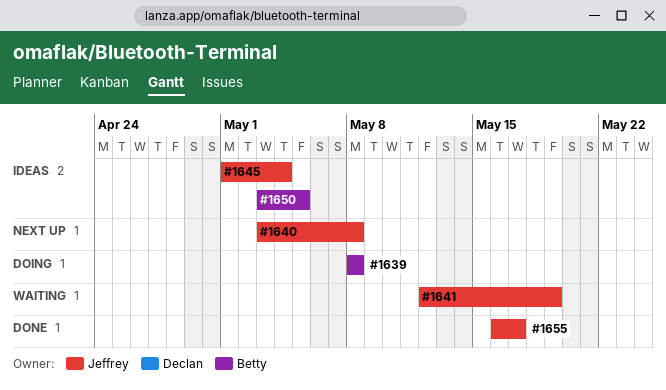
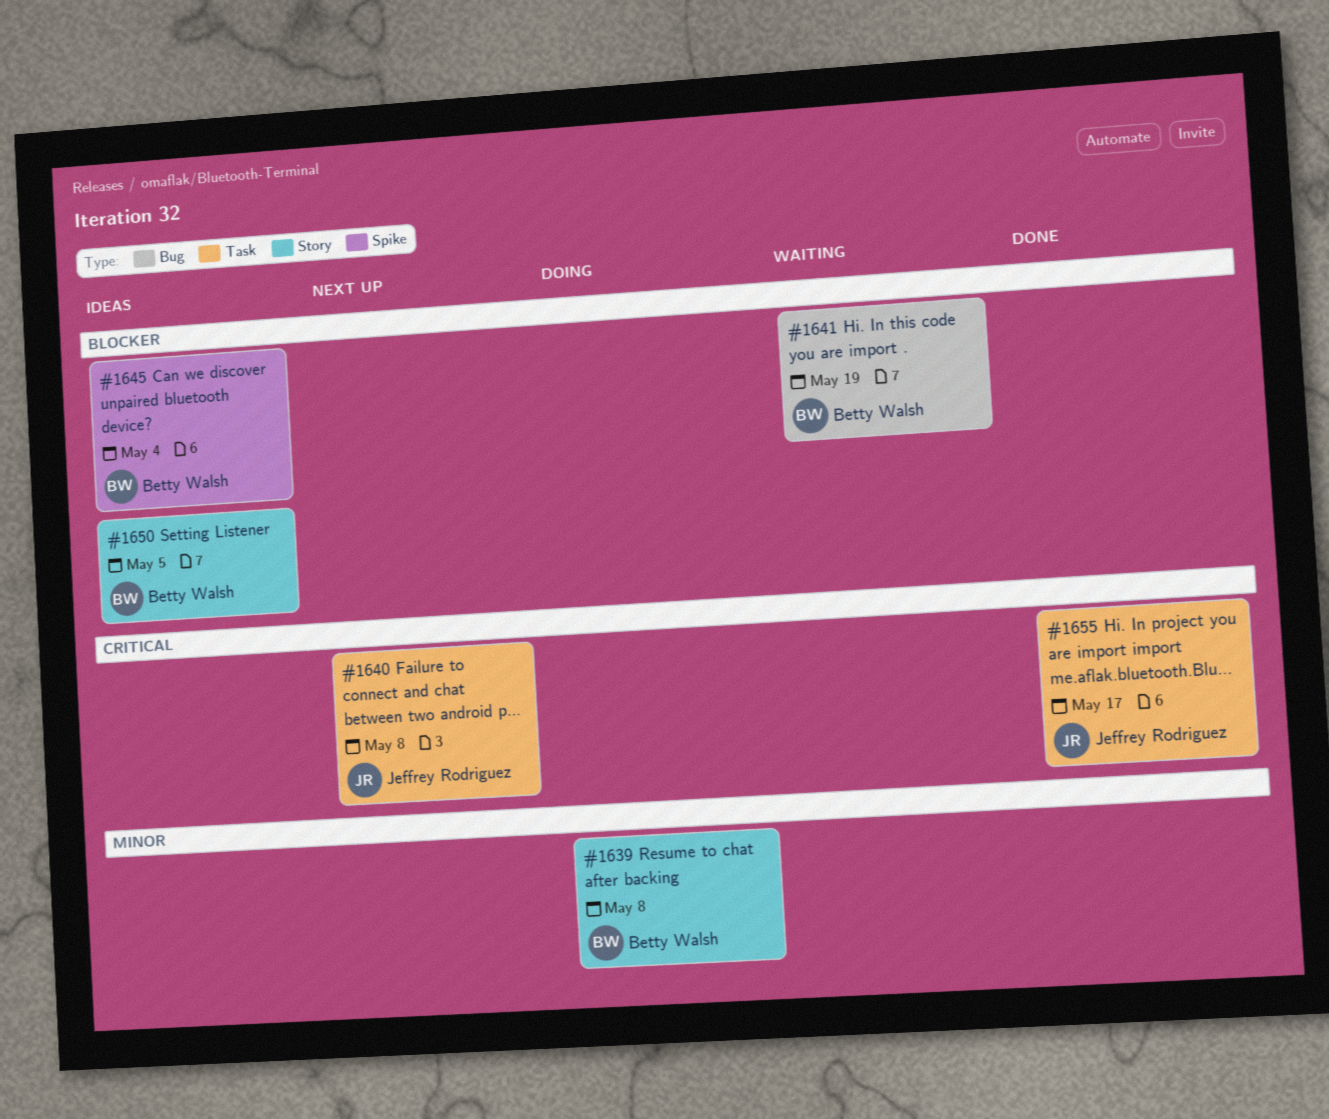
#1641, owner: Jeffrey Rodriguez -> Betty Walsh
#1645, owner: Jeffrey Rodriguez -> Betty Walsh

